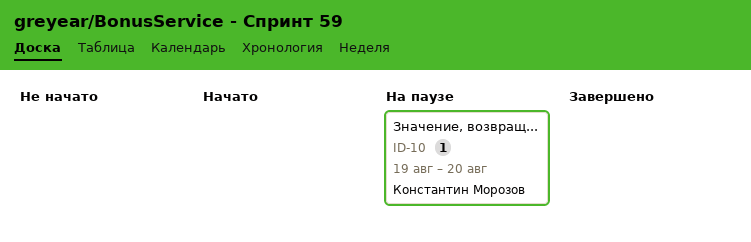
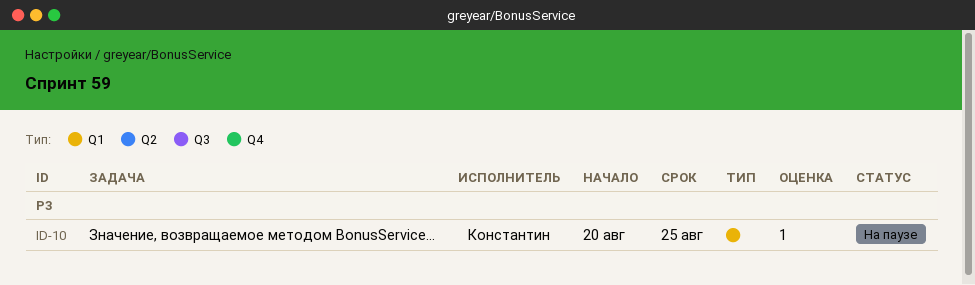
ID-10, start: Aug 19 -> Aug 20
ID-10, due: Aug 20 -> Aug 25

